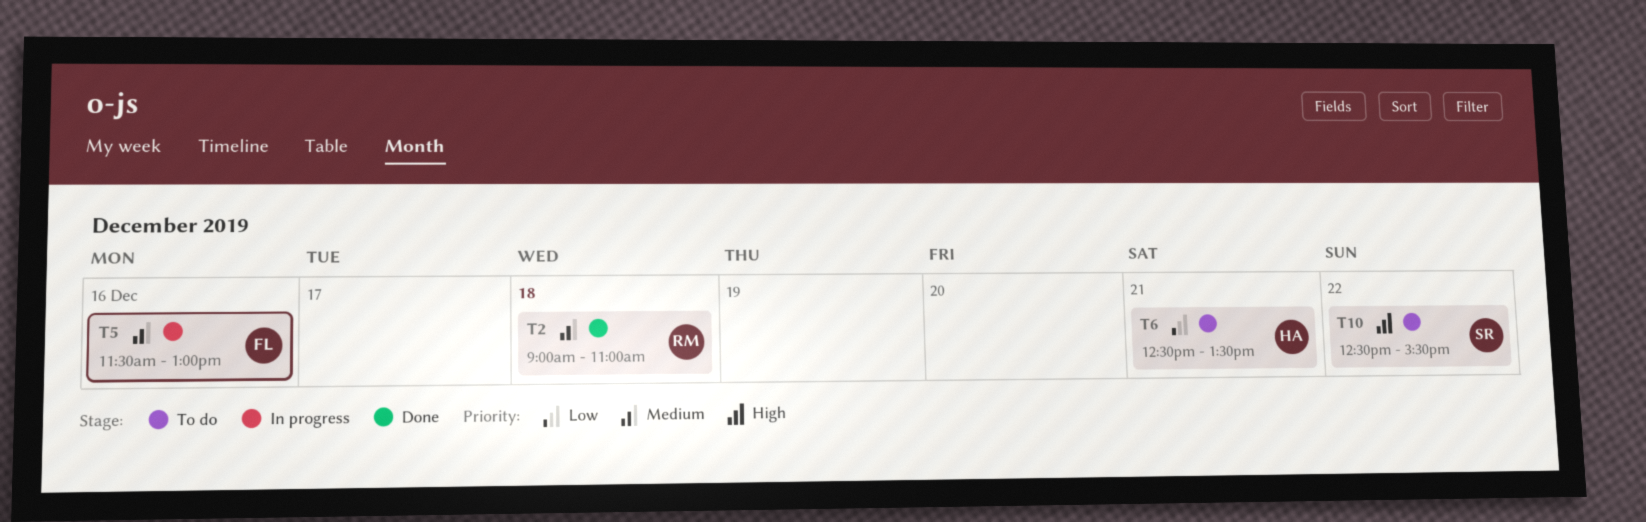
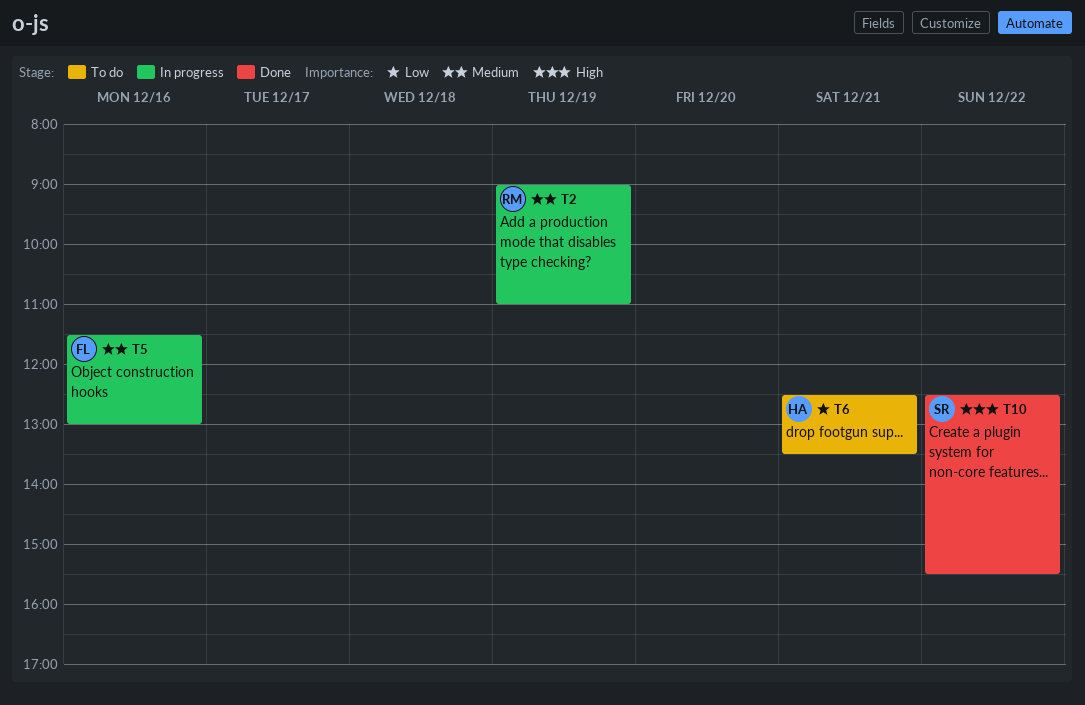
T2, status: Done -> In progress
T2, day: Dec 18 -> Dec 19
T10, status: To do -> Done

